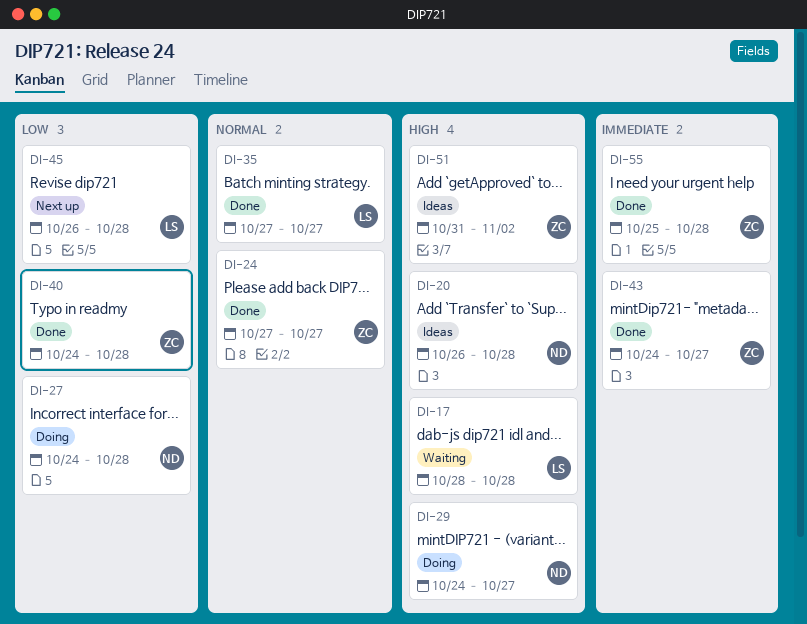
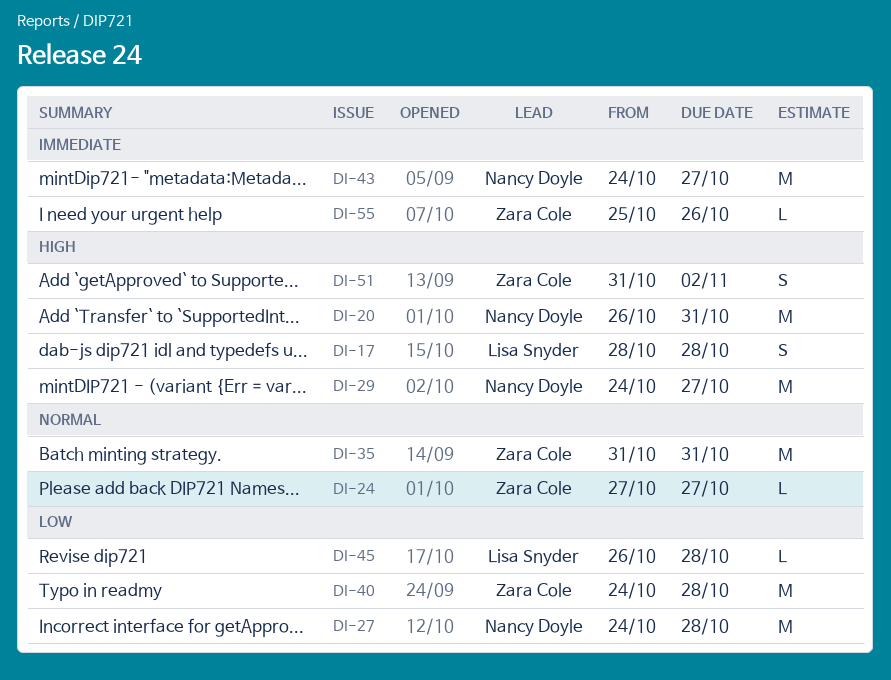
DI-20, due: Oct 28 -> Oct 31
DI-35, owner: Lisa Snyder -> Zara Cole
DI-35, start: Oct 27 -> Oct 31
DI-35, due: Oct 27 -> Oct 31
DI-43, owner: Zara Cole -> Nancy Doyle
DI-55, due: Oct 28 -> Oct 26

